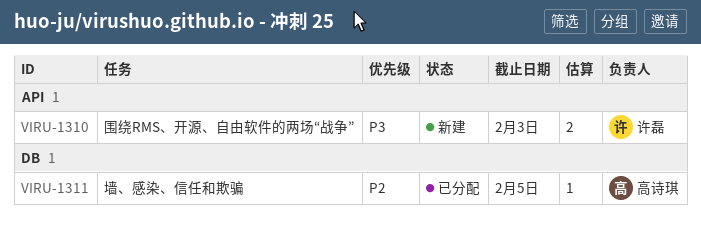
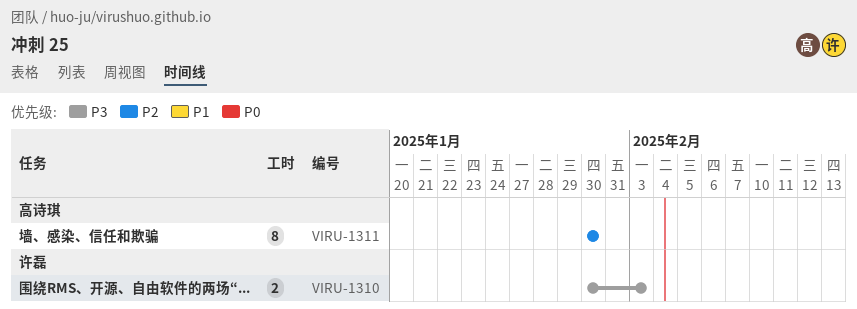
VIRU-1311, estimate: 1 -> 8
VIRU-1311, due: Feb 5 -> Jan 30

